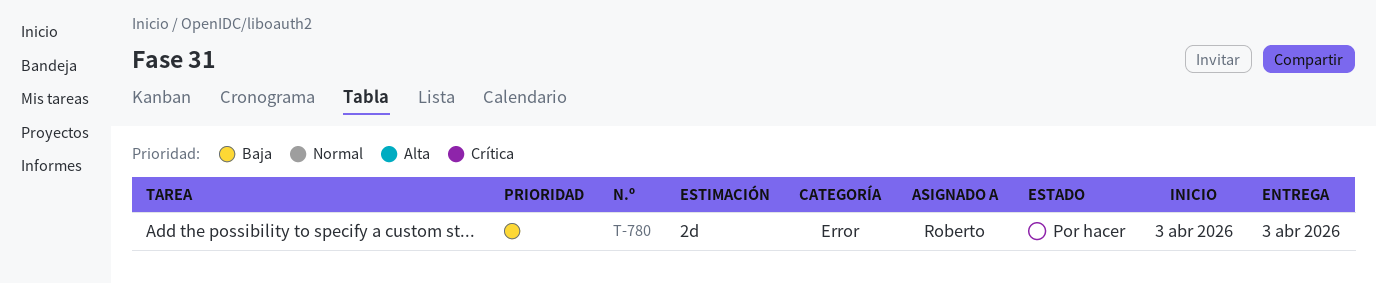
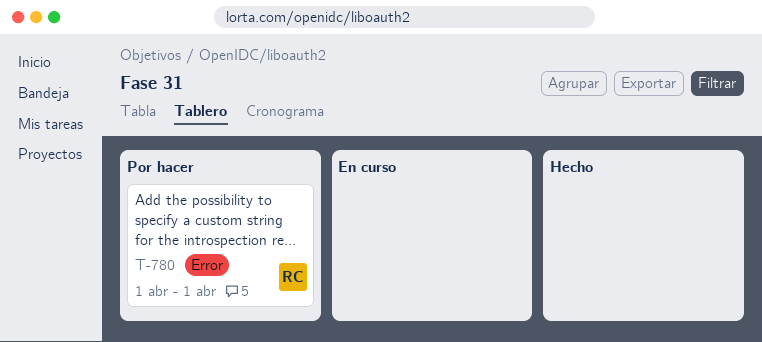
T-780, start: Apr 3 -> Apr 1
T-780, due: Apr 3 -> Apr 1

